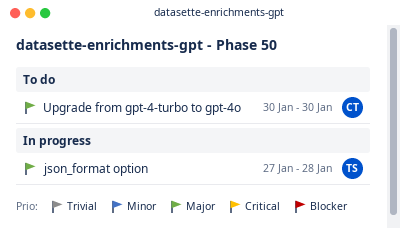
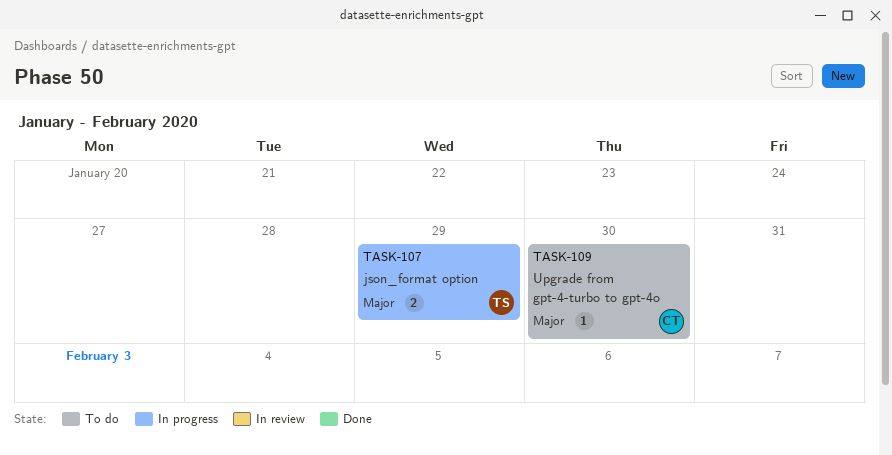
json_format option, due: Jan 28 -> Jan 29

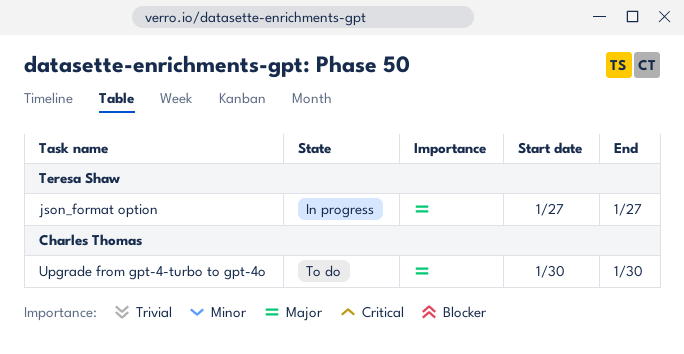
json_format option, due: Jan 29 -> Jan 27

